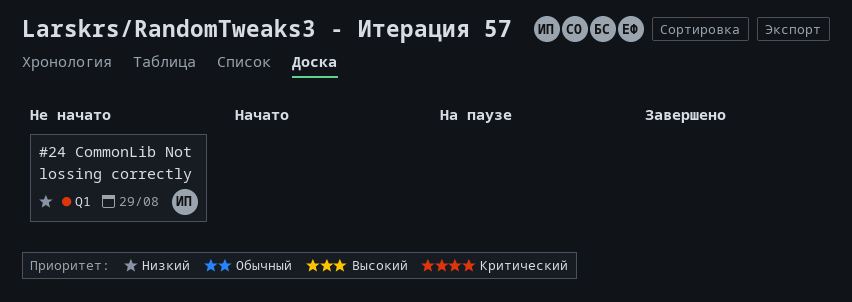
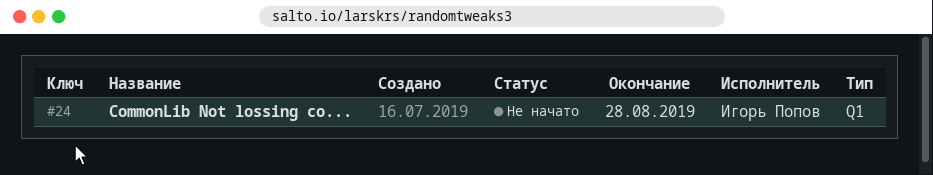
#24, due: Aug 29 -> Aug 28

